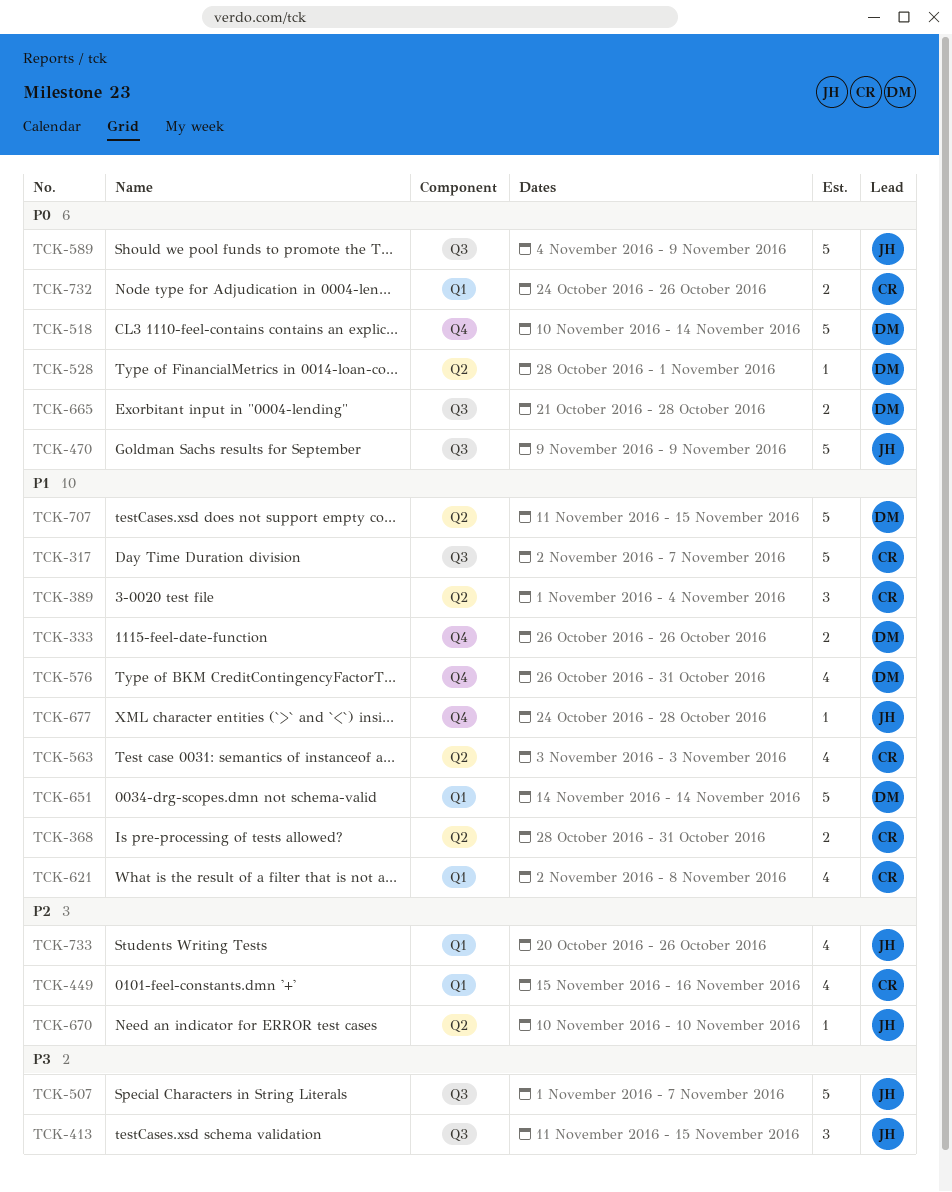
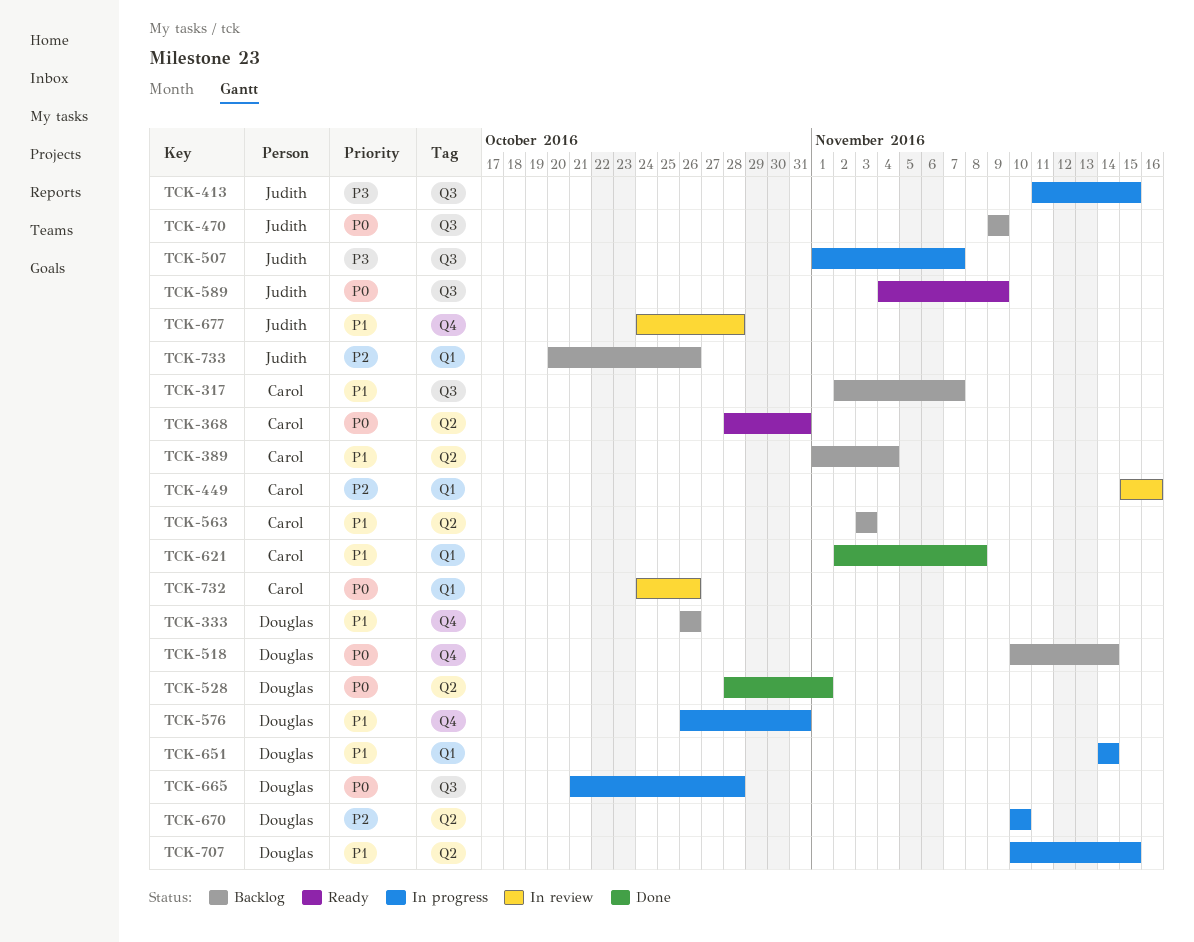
TCK-368, priority: P1 -> P0
TCK-670, owner: Judith -> Douglas
TCK-707, start: Nov 11 -> Nov 10

